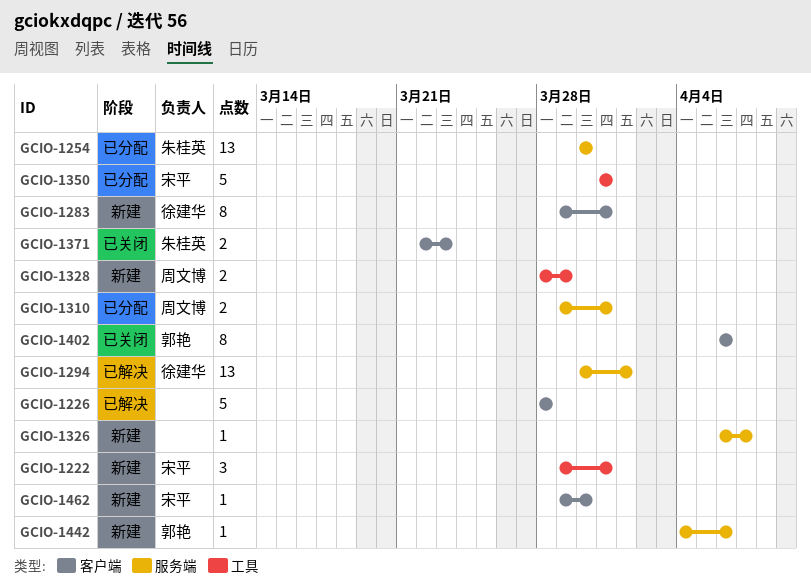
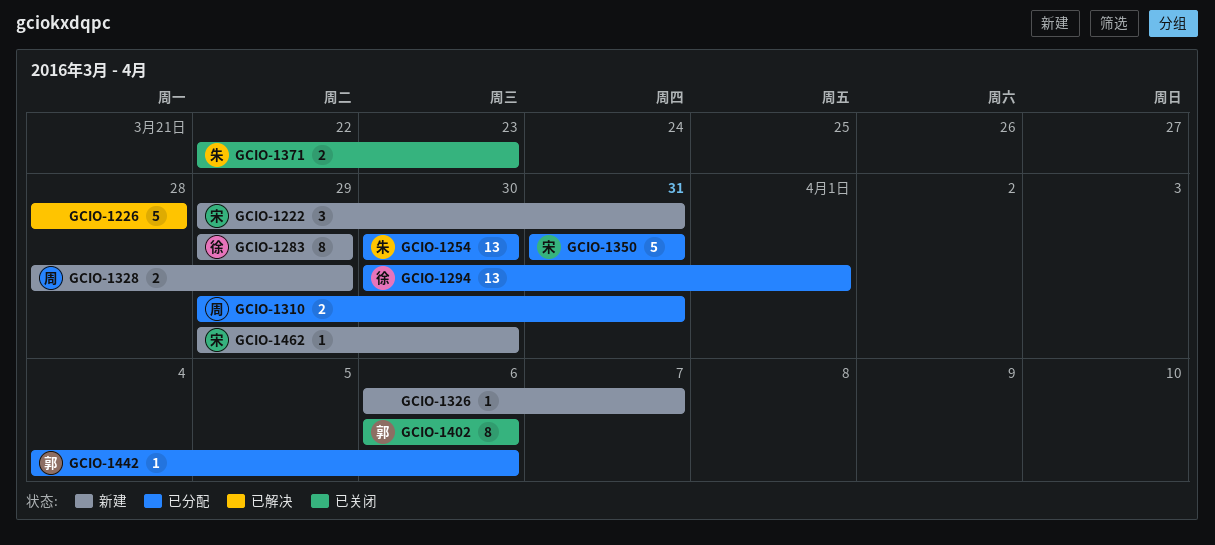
GCIO-1283, due: Mar 31 -> Mar 29
GCIO-1294, status: 已解决 -> 已分配
GCIO-1442, status: 新建 -> 已分配

